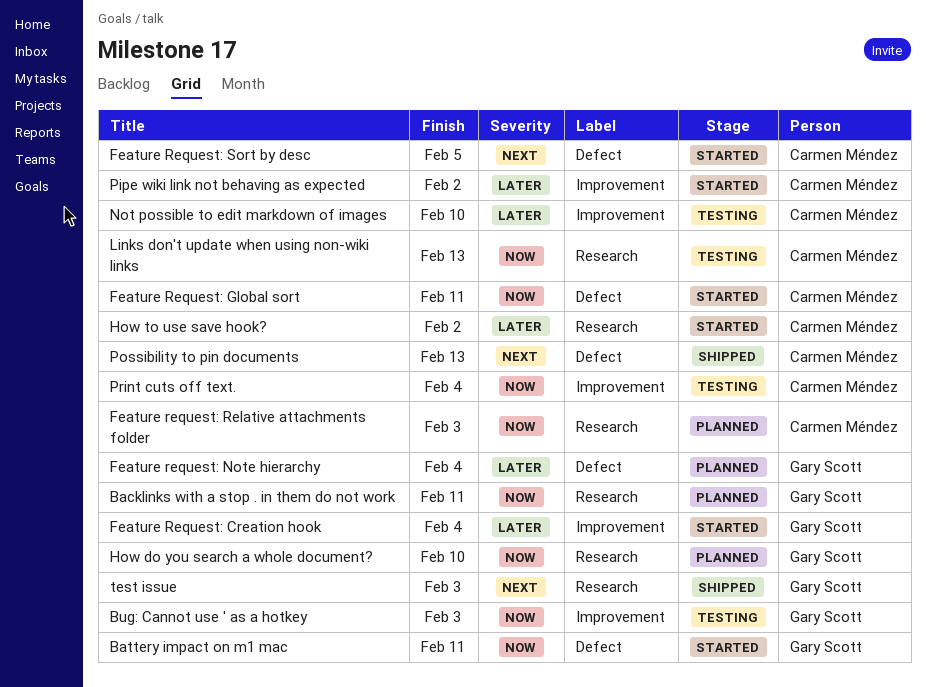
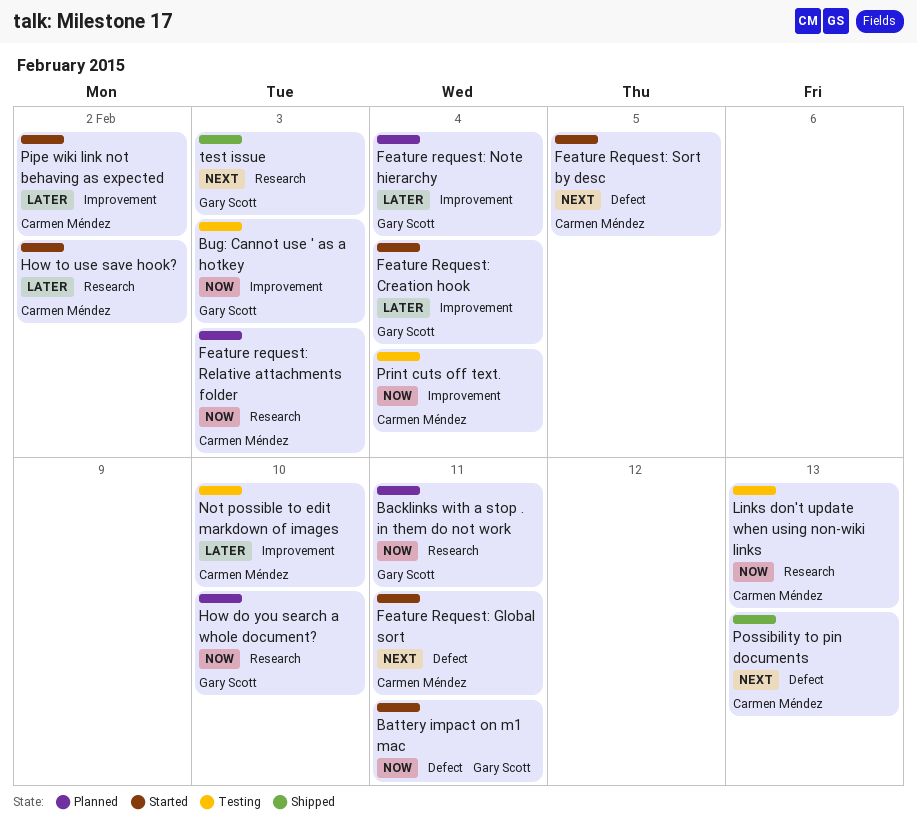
Feature Request: Global sort, priority: Now -> Next
Feature request: Note hierarchy, label: Defect -> Improvement

